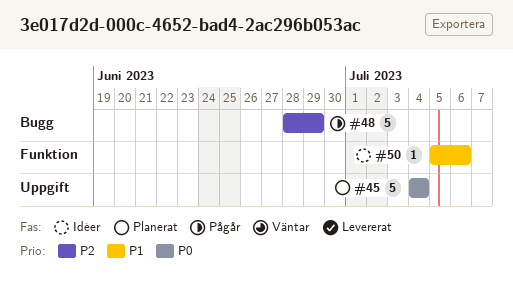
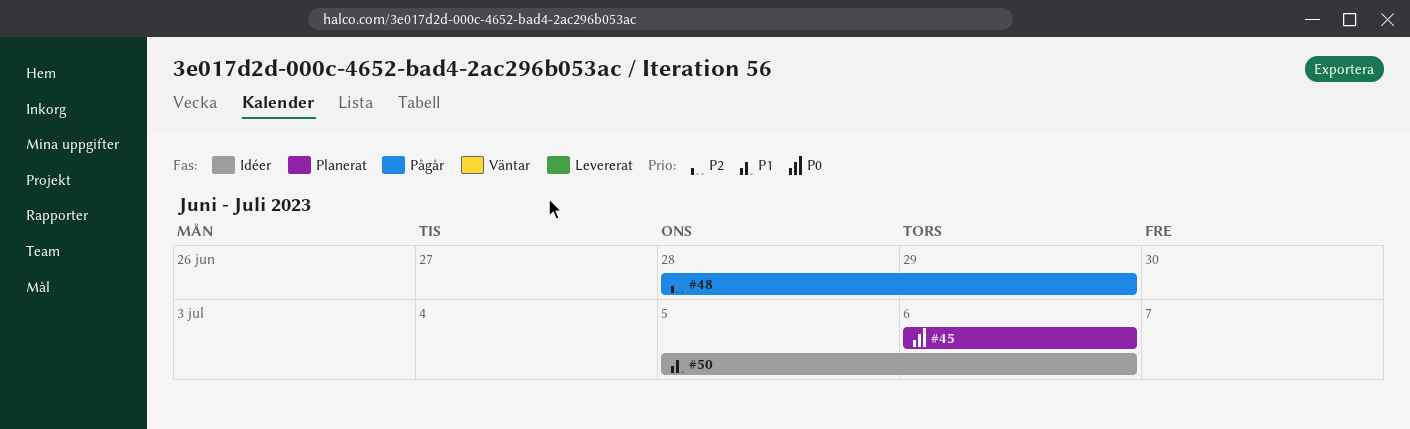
#45, start: Jul 4 -> Jul 6
#45, due: Jul 4 -> Jul 6

